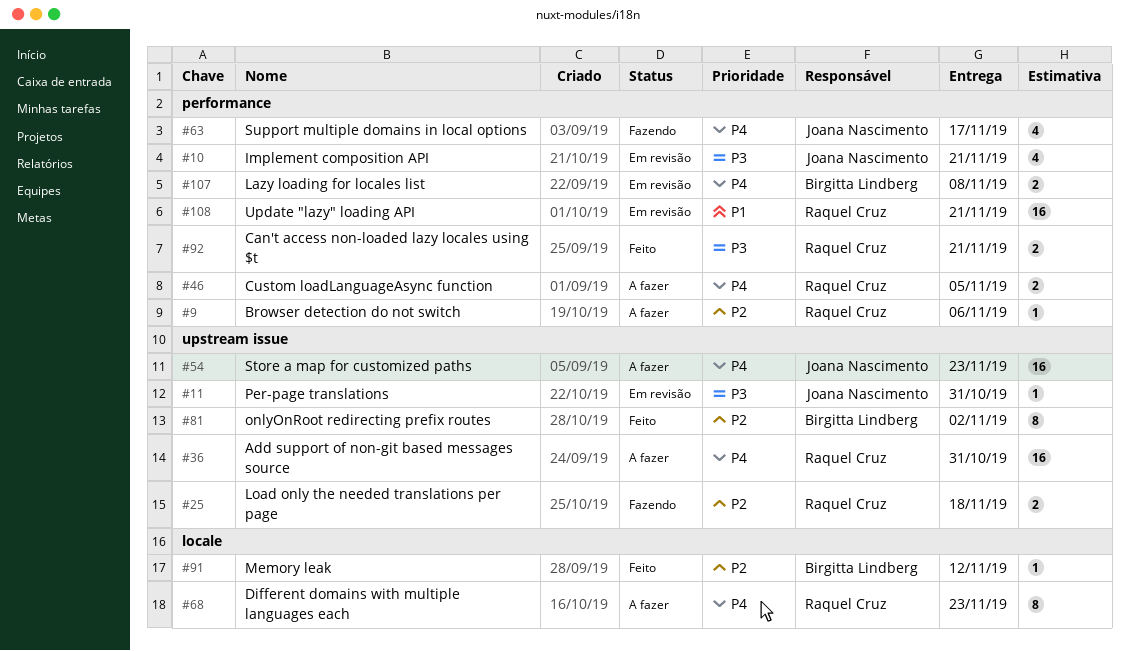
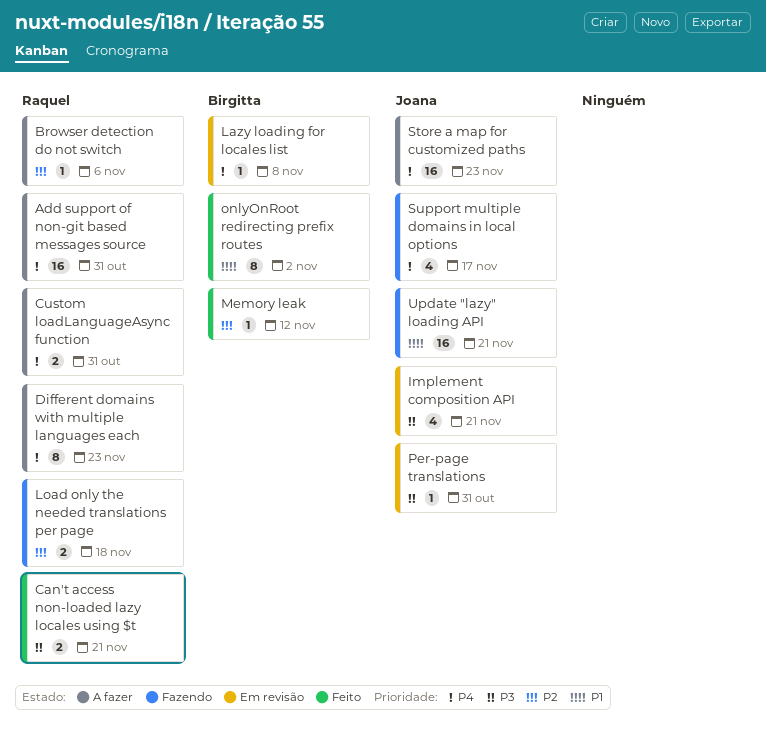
Custom loadLanguageAsync function, due: Nov 5 -> Oct 31
Lazy loading for locales list, estimate: 2 -> 1
onlyOnRoot redirecting prefix routes, priority: P2 -> P1
Update "lazy" loading API, status: Em revisão -> Fazendo
Update "lazy" loading API, owner: Raquel Cruz -> Joana Nascimento

